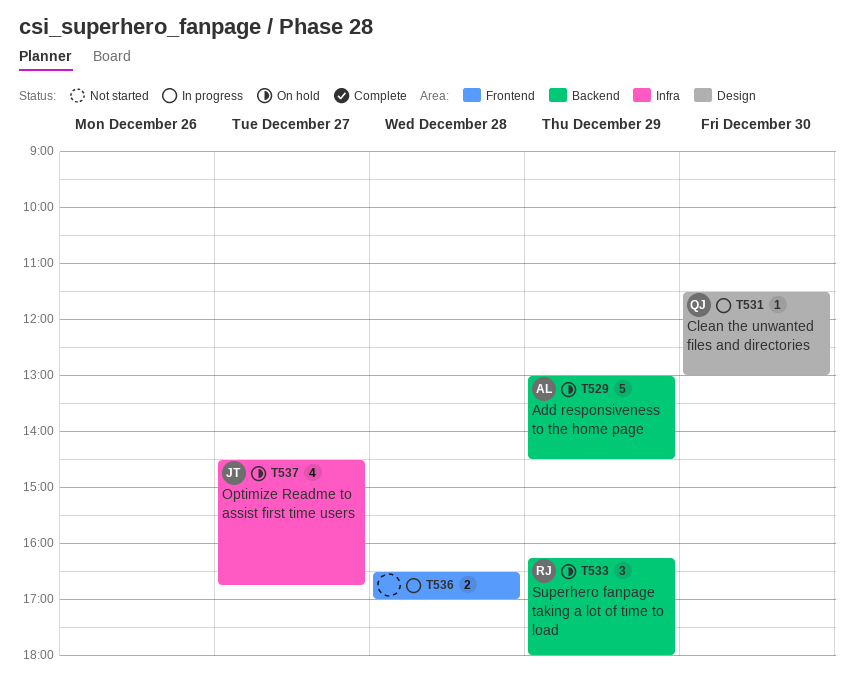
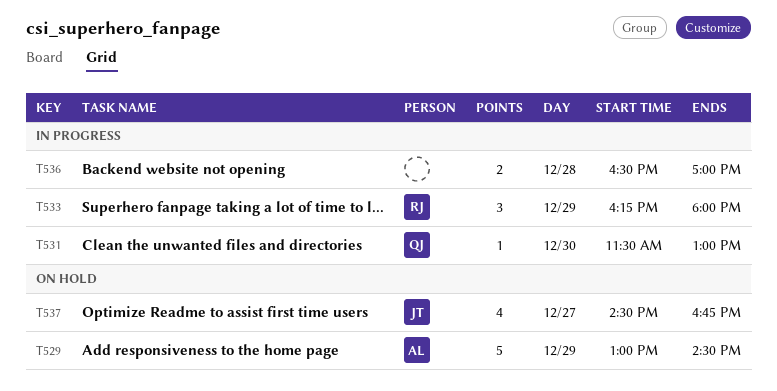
T533, status: On hold -> In progress

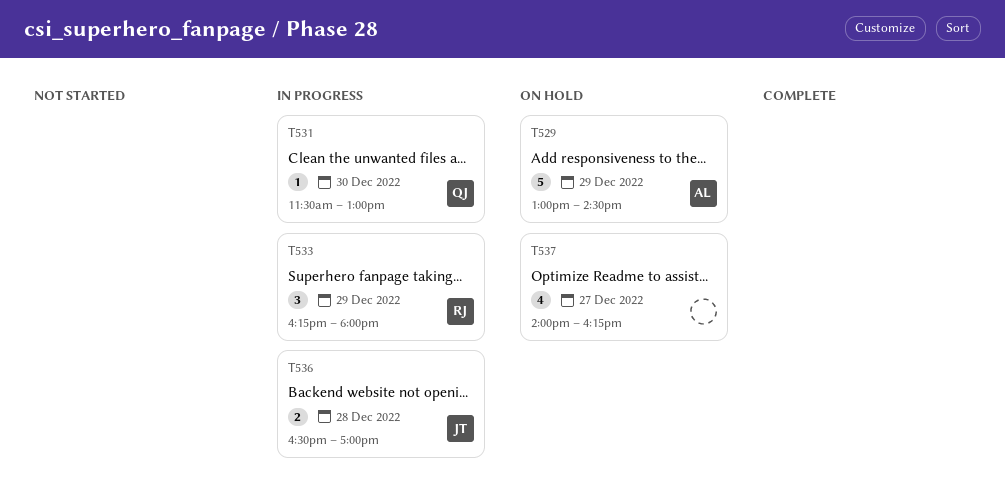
T536, owner: none -> JT
T537, owner: JT -> none
T537, begins: 14:30 -> 14:00
T537, ends: 16:45 -> 16:15

